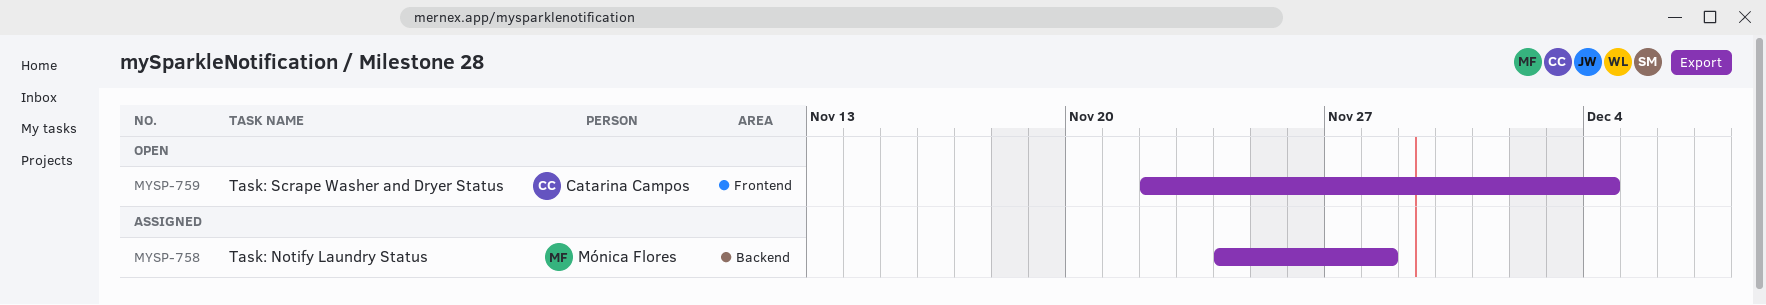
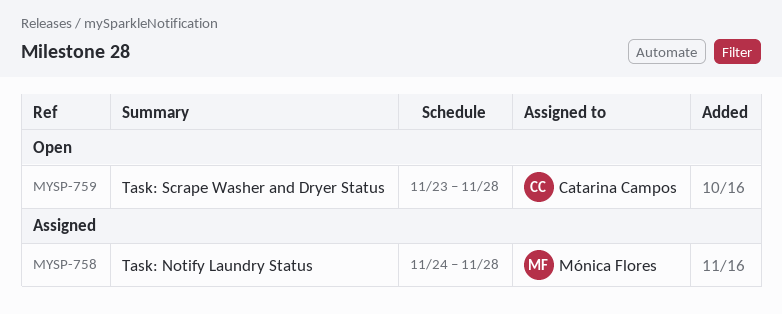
MYSP-759, start: Nov 22 -> Nov 23
MYSP-759, due: Dec 4 -> Nov 28

